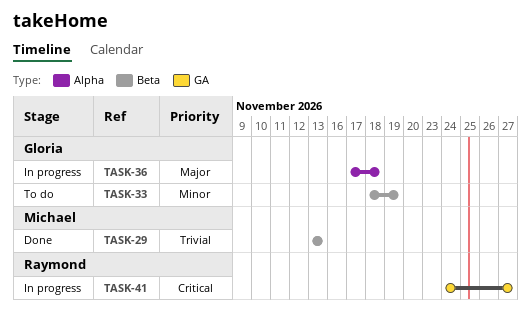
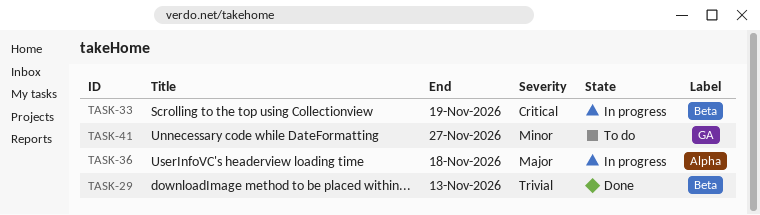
TASK-33, status: To do -> In progress
TASK-33, priority: Minor -> Critical
TASK-41, status: In progress -> To do
TASK-41, priority: Critical -> Minor

